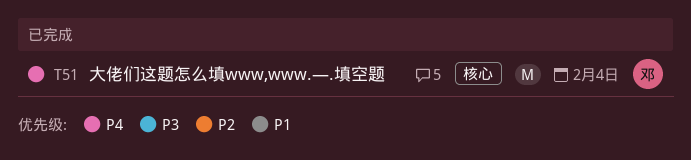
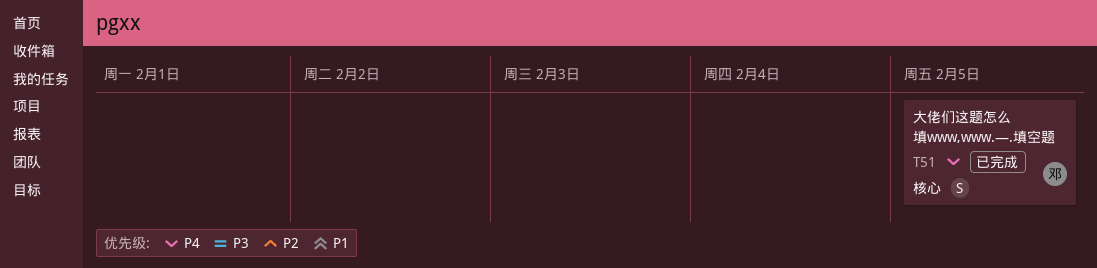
T51, estimate: M -> S
T51, due: Feb 4 -> Feb 5

